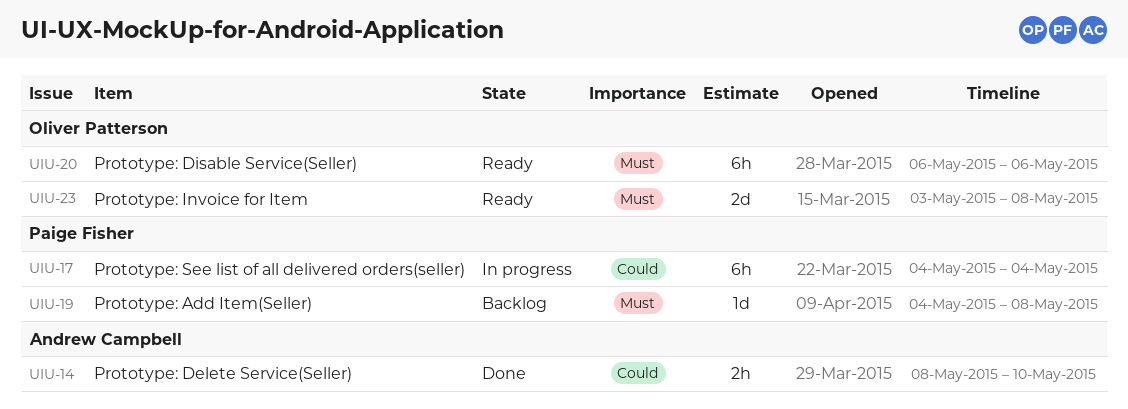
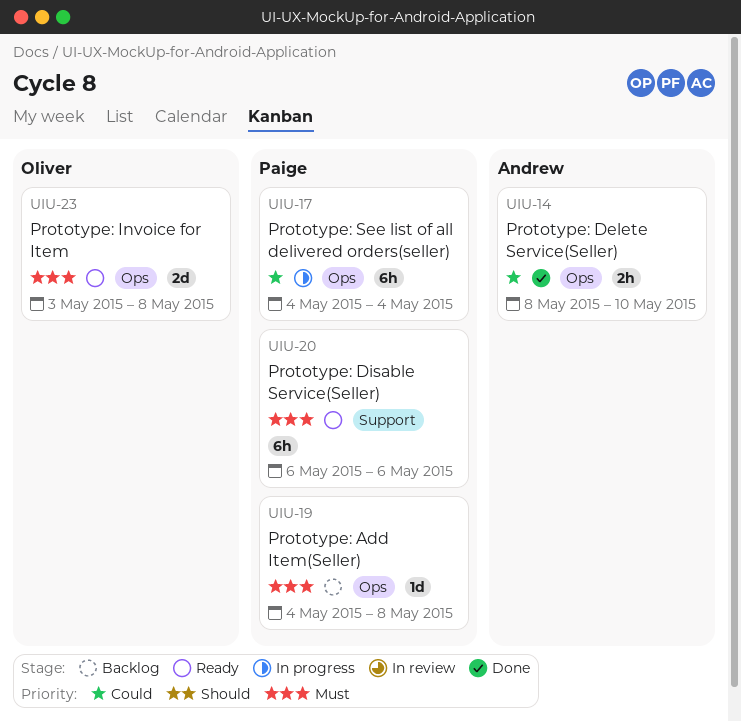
UIU-20, owner: Oliver Patterson -> Paige Fisher

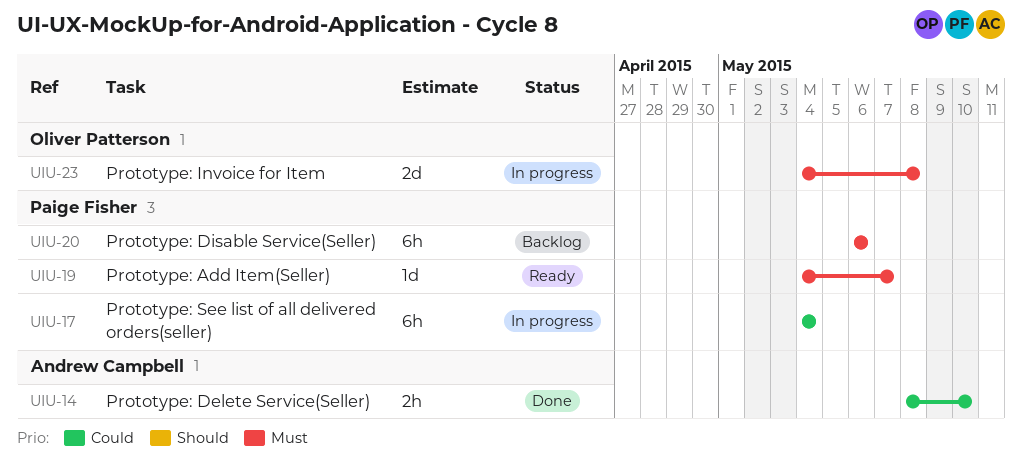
UIU-19, status: Backlog -> Ready
UIU-19, due: May 8 -> May 7
UIU-20, status: Ready -> Backlog
UIU-23, status: Ready -> In progress
UIU-23, start: May 3 -> May 4

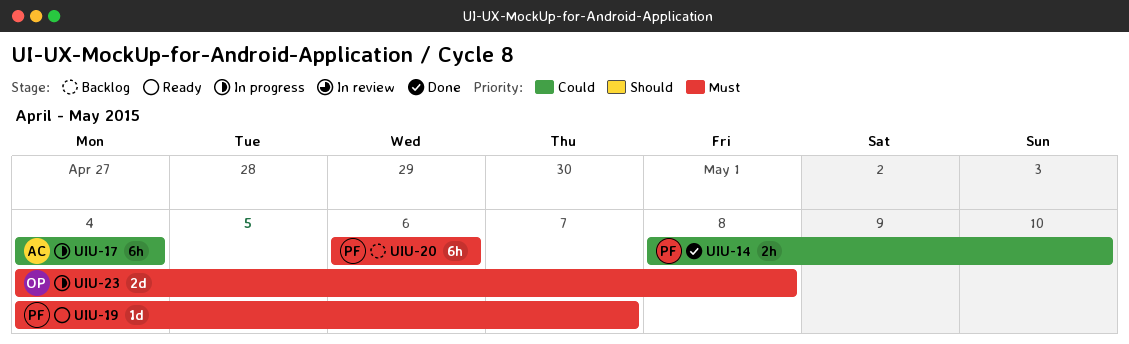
UIU-14, owner: Andrew Campbell -> Paige Fisher
UIU-17, owner: Paige Fisher -> Andrew Campbell

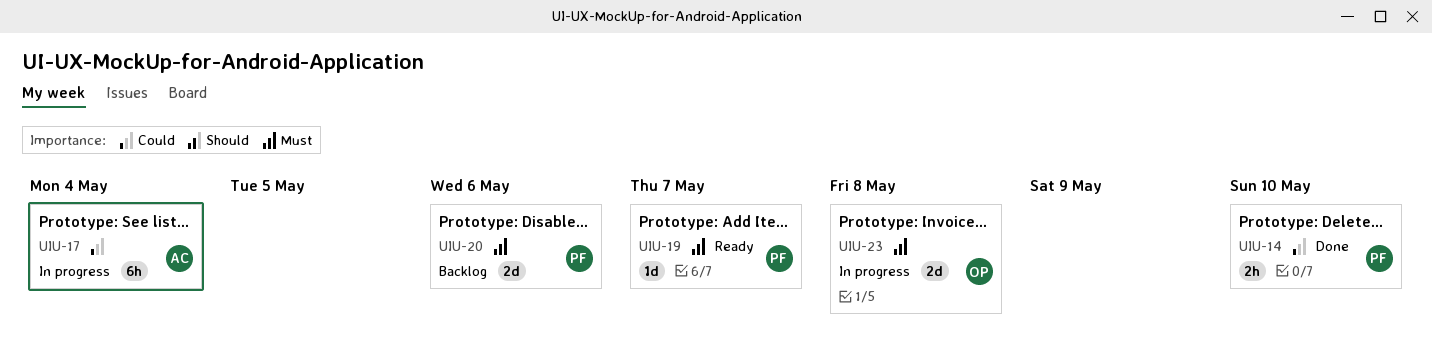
UIU-20, estimate: 6h -> 2d

